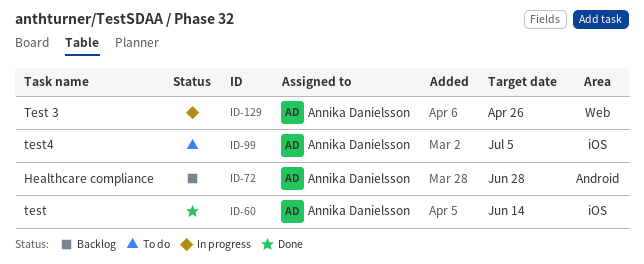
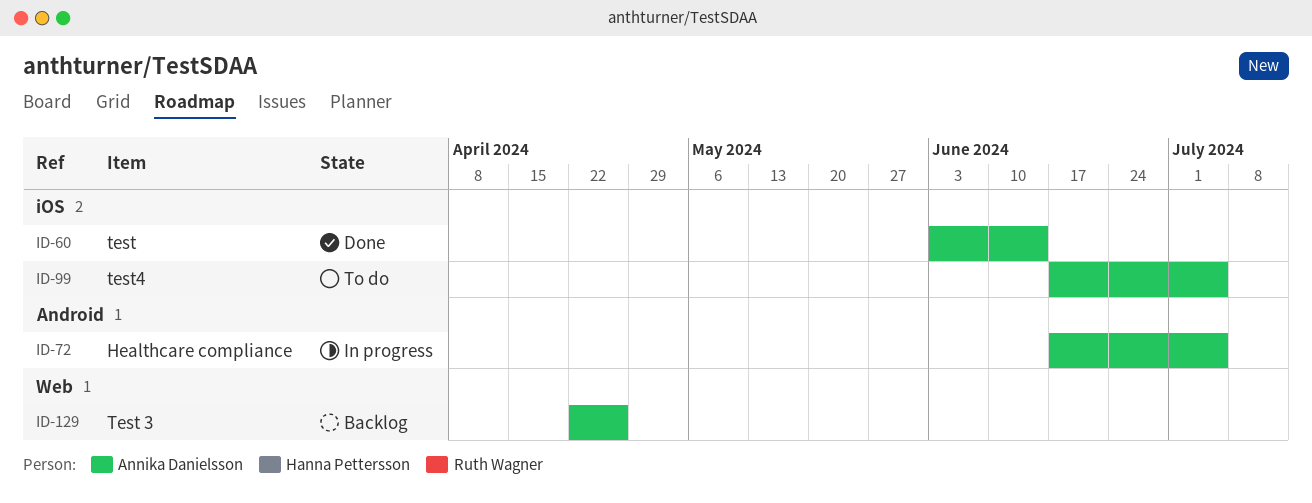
ID-72, status: Backlog -> In progress
ID-72, due: Jun 28 -> Jul 5
ID-129, status: In progress -> Backlog

